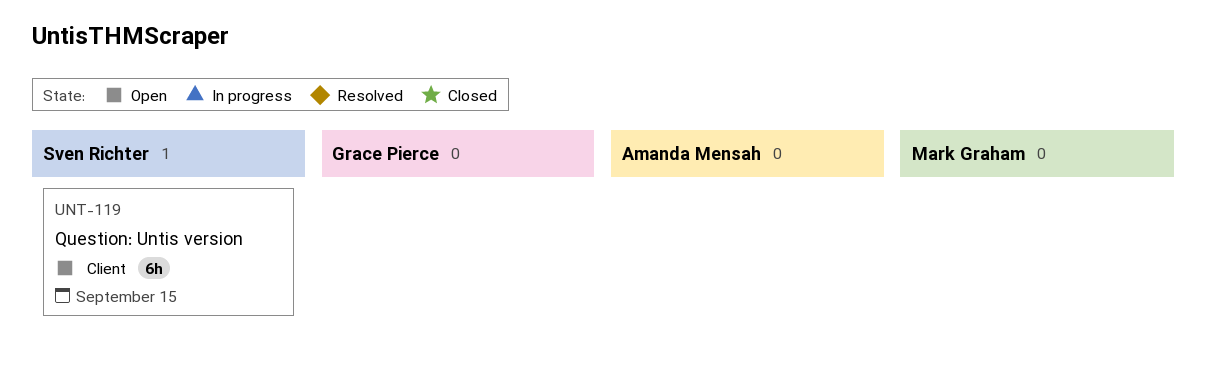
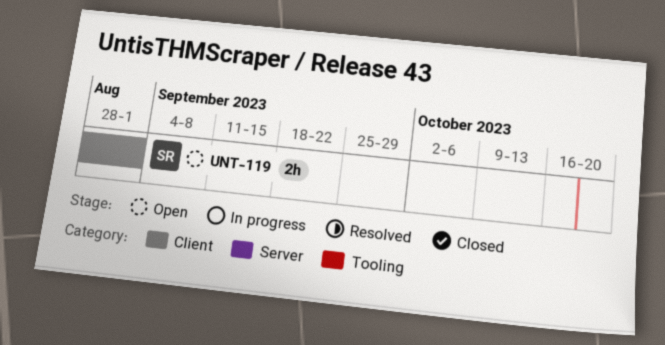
UNT-119, estimate: 6h -> 2h
UNT-119, due: Sep 15 -> Sep 1

